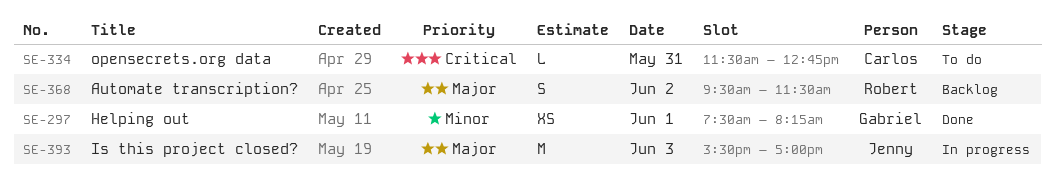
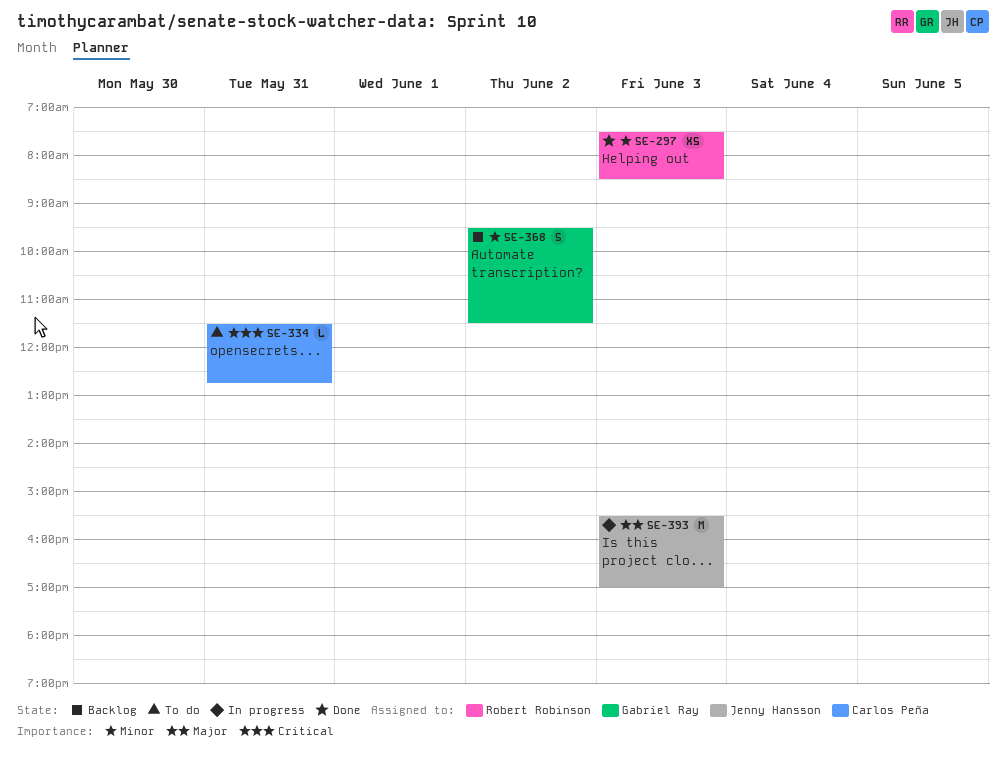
SE-297, owner: Gabriel Ray -> Robert Robinson
SE-297, day: Jun 1 -> Jun 3
SE-297, ends: 08:15 -> 08:30
SE-368, owner: Robert Robinson -> Gabriel Ray
SE-368, priority: Major -> Minor

